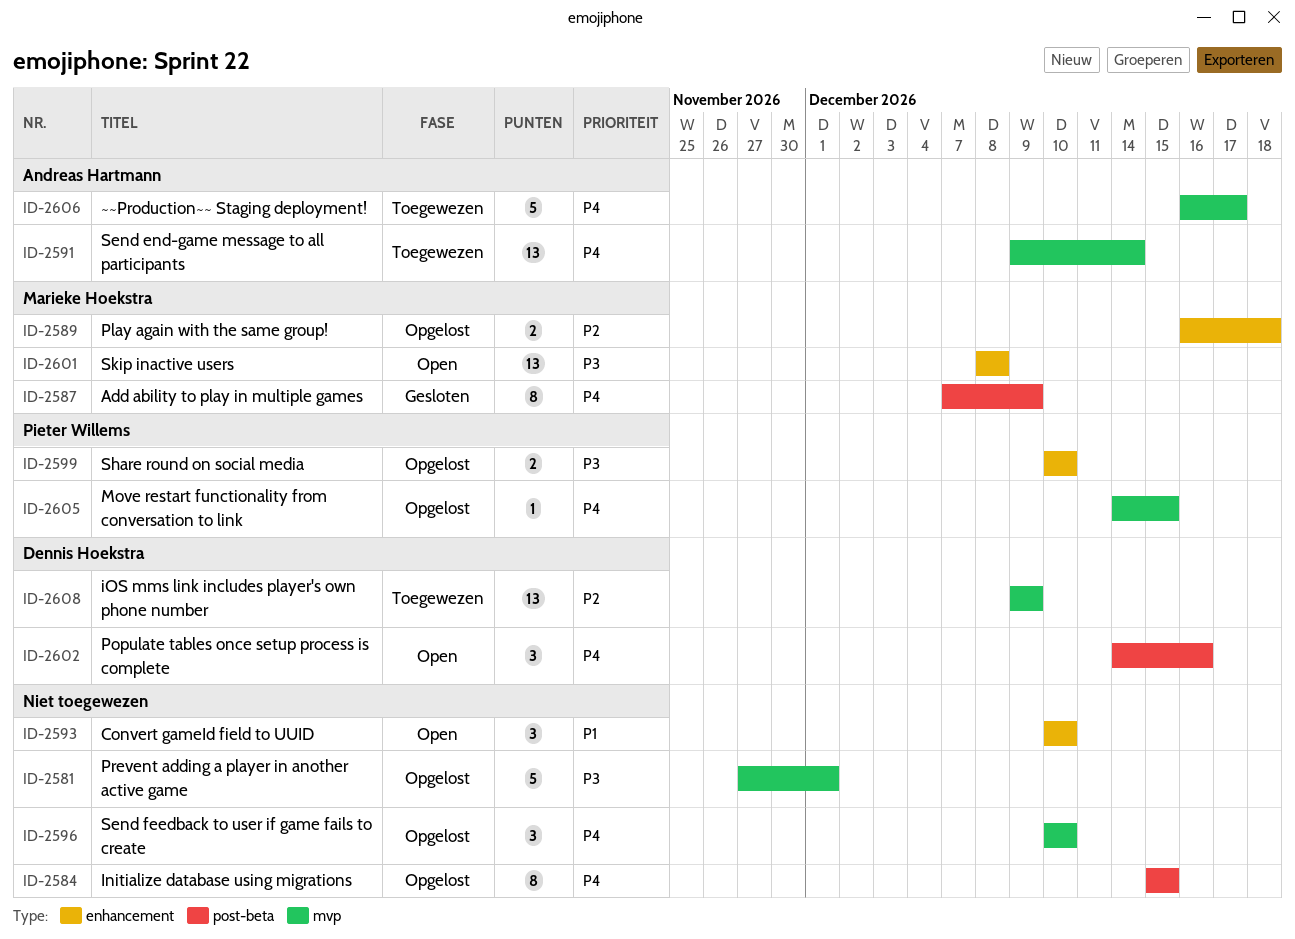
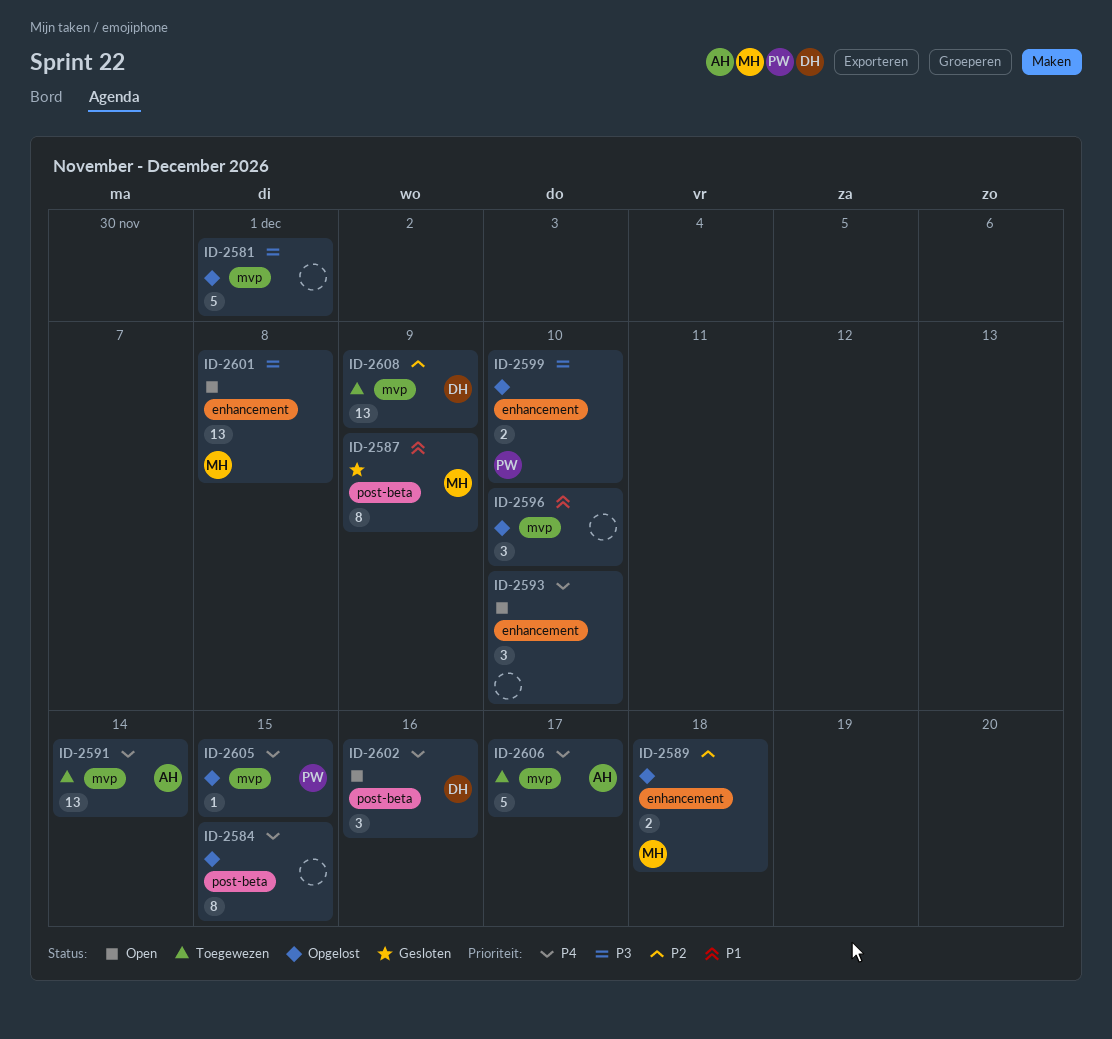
ID-2587, priority: P4 -> P1
ID-2593, priority: P1 -> P4
ID-2596, priority: P4 -> P1

